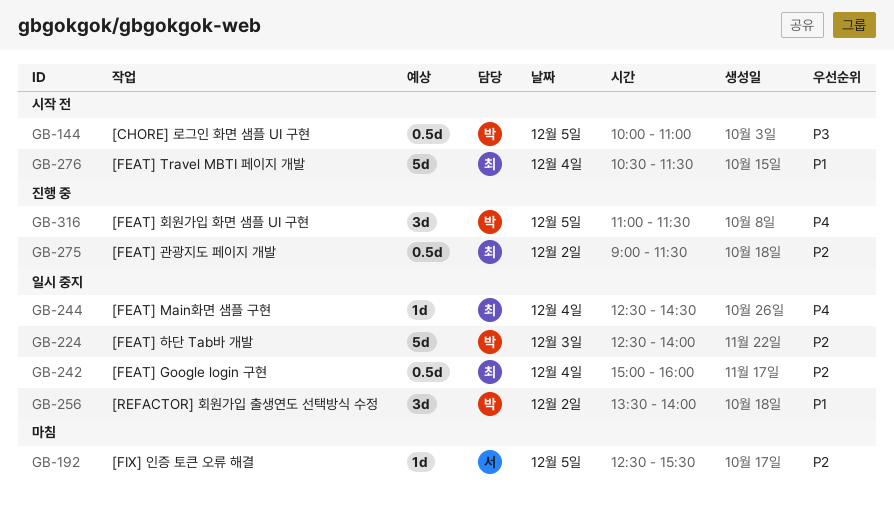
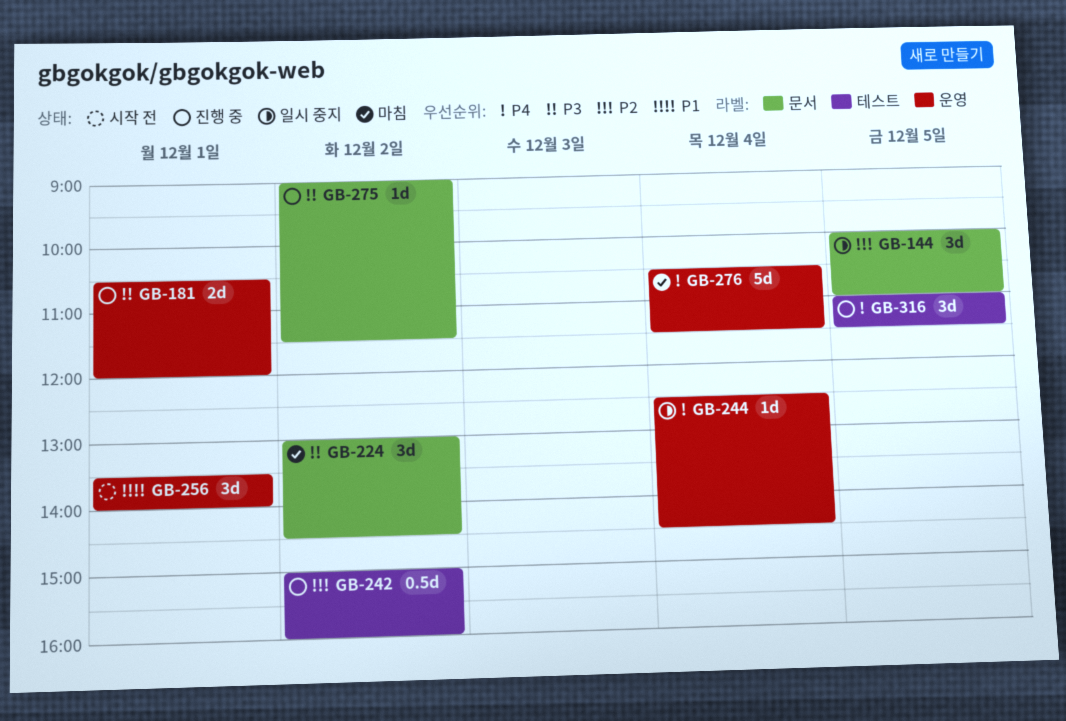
GB-144, status: 시작 전 -> 일시 중지
GB-144, priority: P3 -> P2
GB-144, estimate: 0.5d -> 3d
GB-181: none -> present
GB-192: present -> none
GB-224, status: 일시 중지 -> 마침
GB-224, priority: P2 -> P3
GB-224, estimate: 5d -> 3d
GB-224, day: Dec 3 -> Dec 2
GB-224, begins: 12:30 -> 13:00
GB-224, ends: 14:00 -> 14:30
GB-242, status: 일시 중지 -> 진행 중
GB-242, day: Dec 4 -> Dec 2
GB-256, status: 일시 중지 -> 시작 전
GB-256, day: Dec 2 -> Dec 1
GB-275, priority: P2 -> P3
GB-275, estimate: 0.5d -> 1d
GB-276, status: 시작 전 -> 마침
GB-276, priority: P1 -> P4

